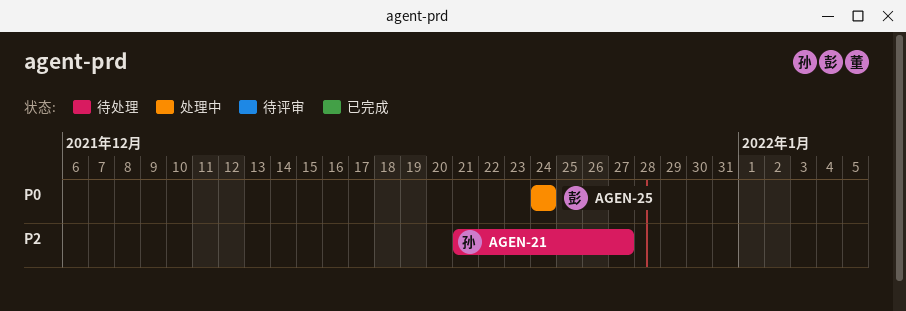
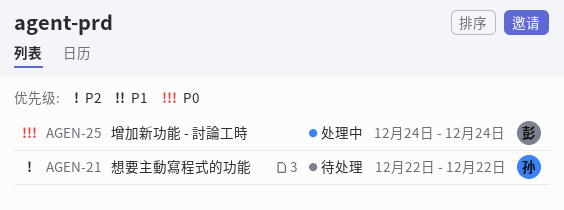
AGEN-21, start: Dec 21 -> Dec 22
AGEN-21, due: Dec 27 -> Dec 22

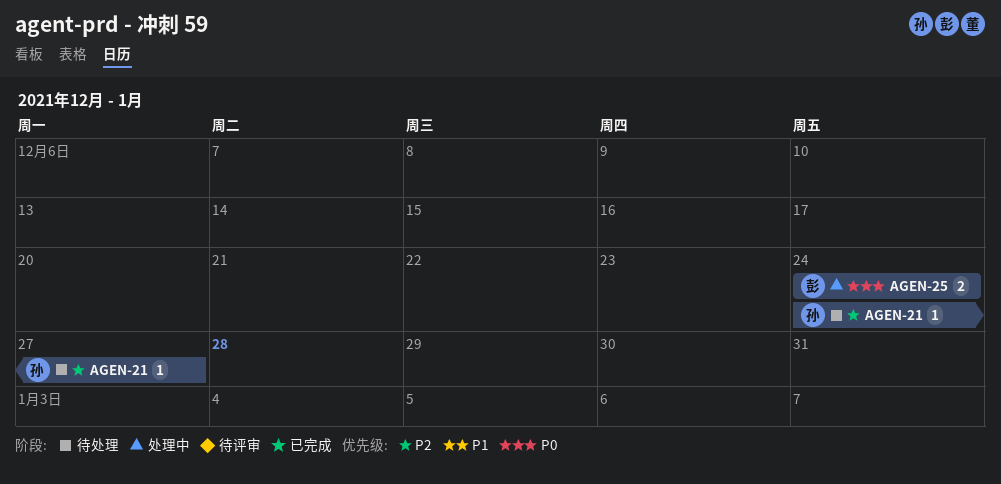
AGEN-21, start: Dec 22 -> Dec 24
AGEN-21, due: Dec 22 -> Dec 27

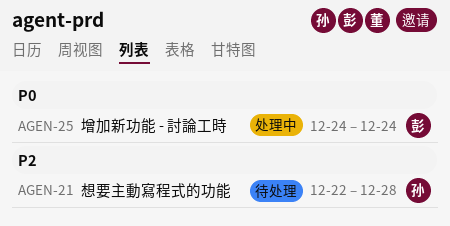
AGEN-21, start: Dec 24 -> Dec 22
AGEN-21, due: Dec 27 -> Dec 28

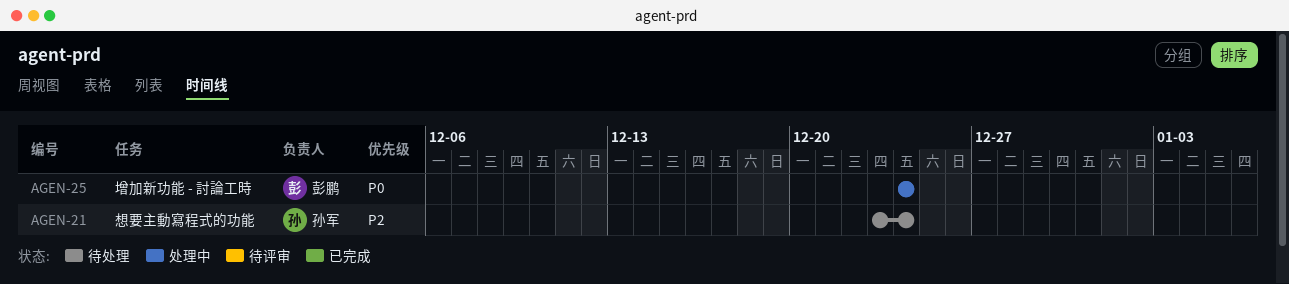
AGEN-21, start: Dec 22 -> Dec 23
AGEN-21, due: Dec 28 -> Dec 24

